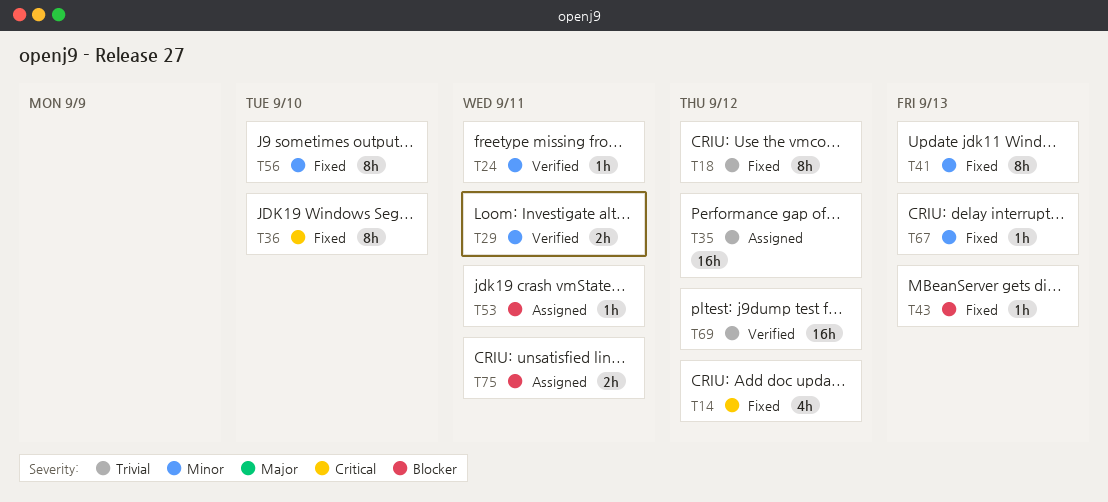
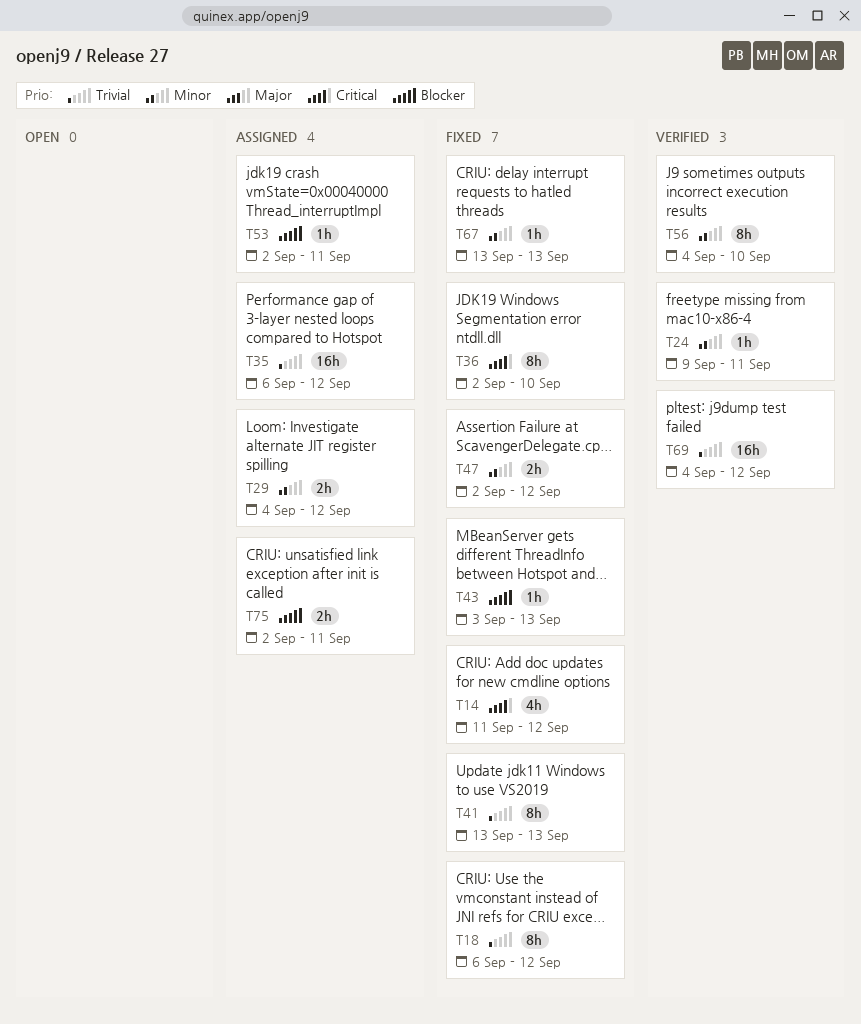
T29, status: Verified -> Assigned
T29, due: Sep 11 -> Sep 12
T41, priority: Minor -> Trivial
T47: none -> present
T56, status: Fixed -> Verified

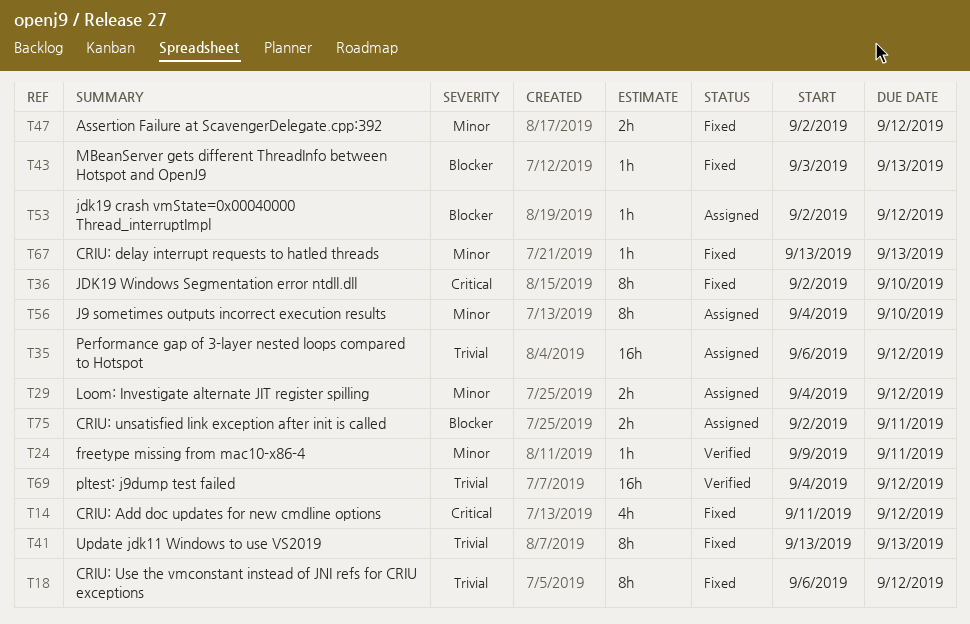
T53, due: Sep 11 -> Sep 12
T56, status: Verified -> Assigned

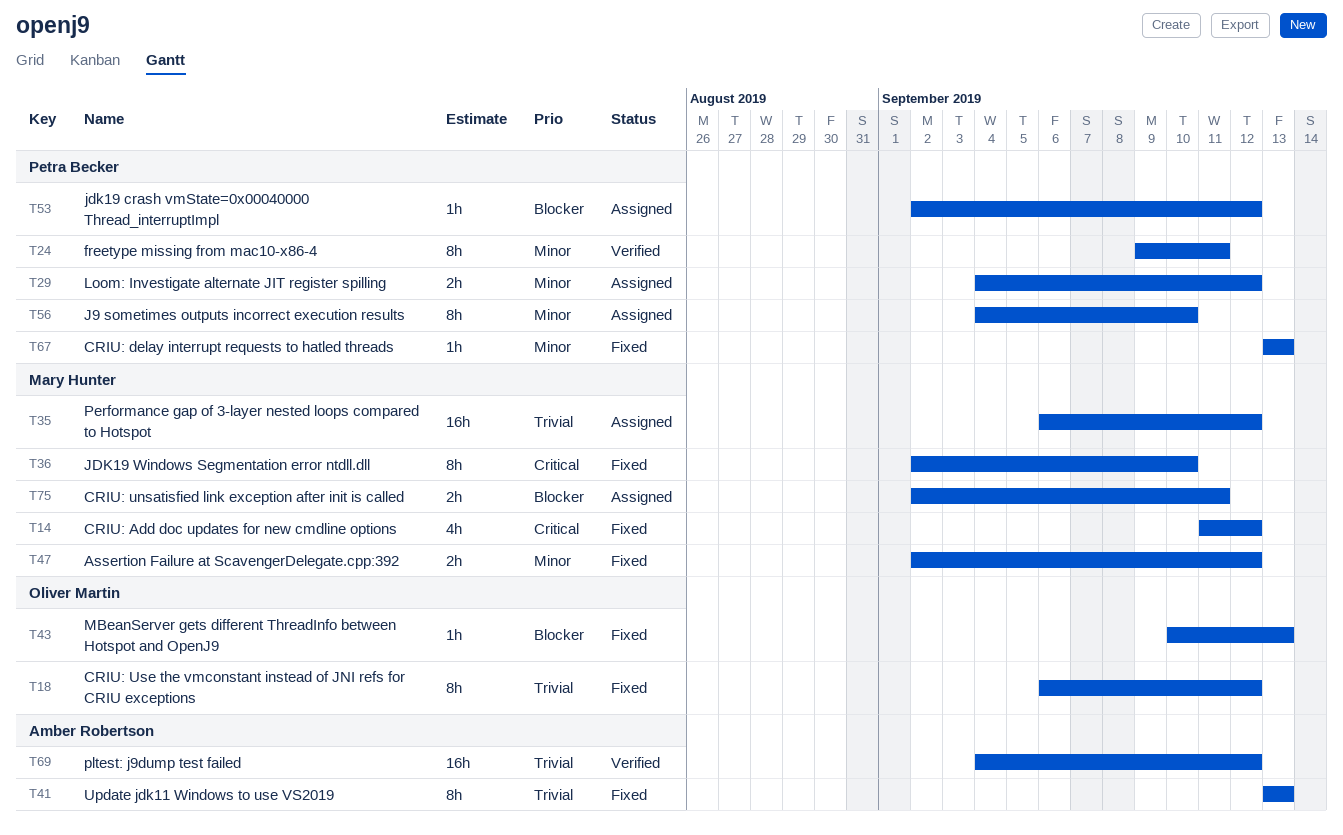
T24, estimate: 1h -> 8h
T43, start: Sep 3 -> Sep 10

